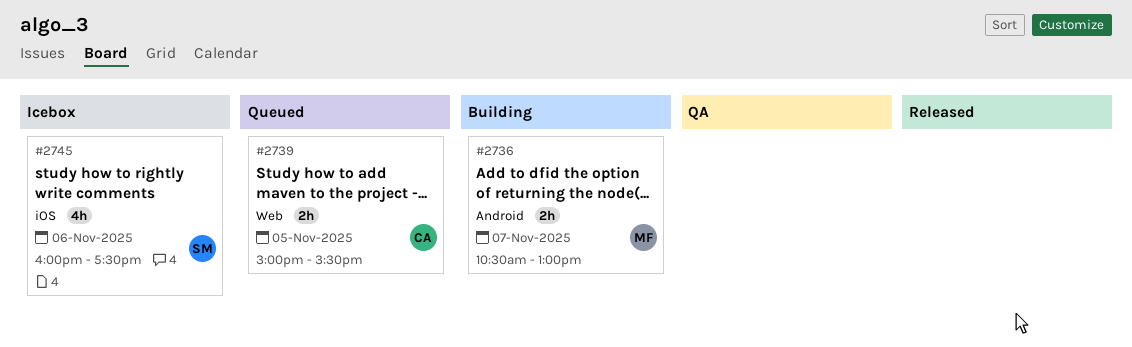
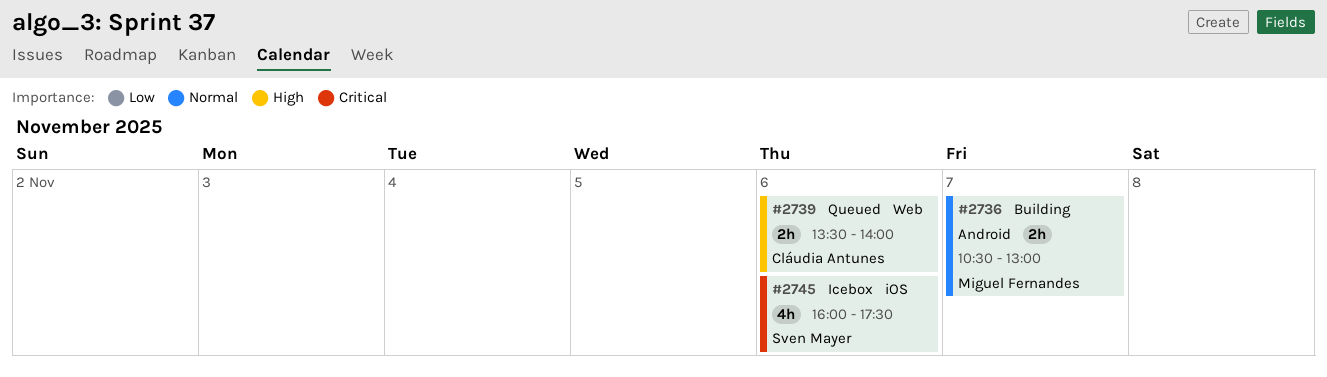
#2739, day: Nov 5 -> Nov 6
#2739, begins: 15:00 -> 13:30
#2739, ends: 15:30 -> 14:00

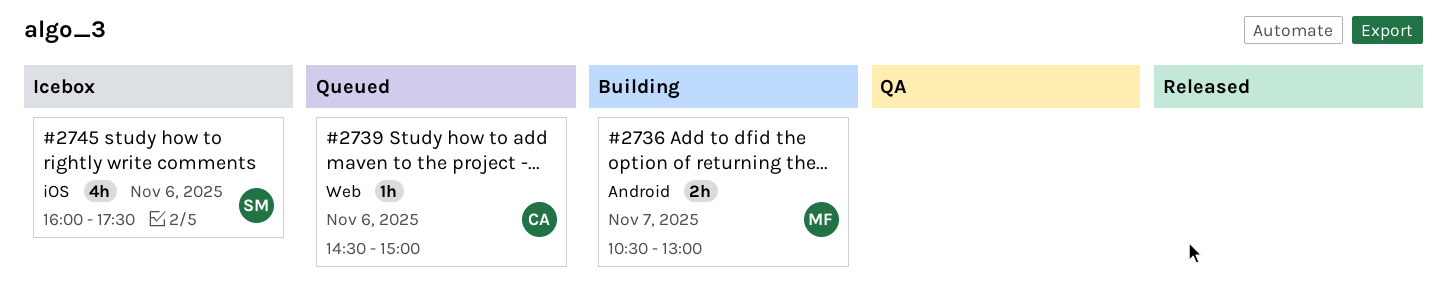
#2739, estimate: 2h -> 1h
#2739, begins: 13:30 -> 14:30
#2739, ends: 14:00 -> 15:00

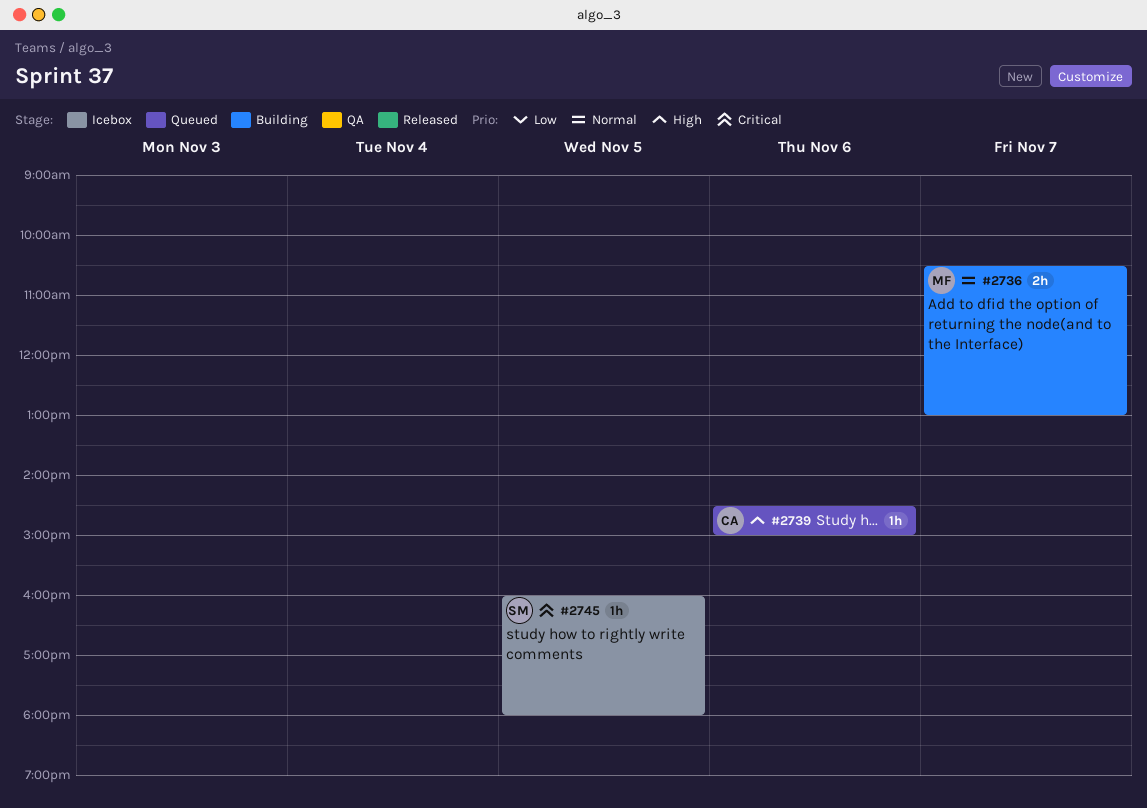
#2745, estimate: 4h -> 1h
#2745, day: Nov 6 -> Nov 5
#2745, ends: 17:30 -> 18:00

